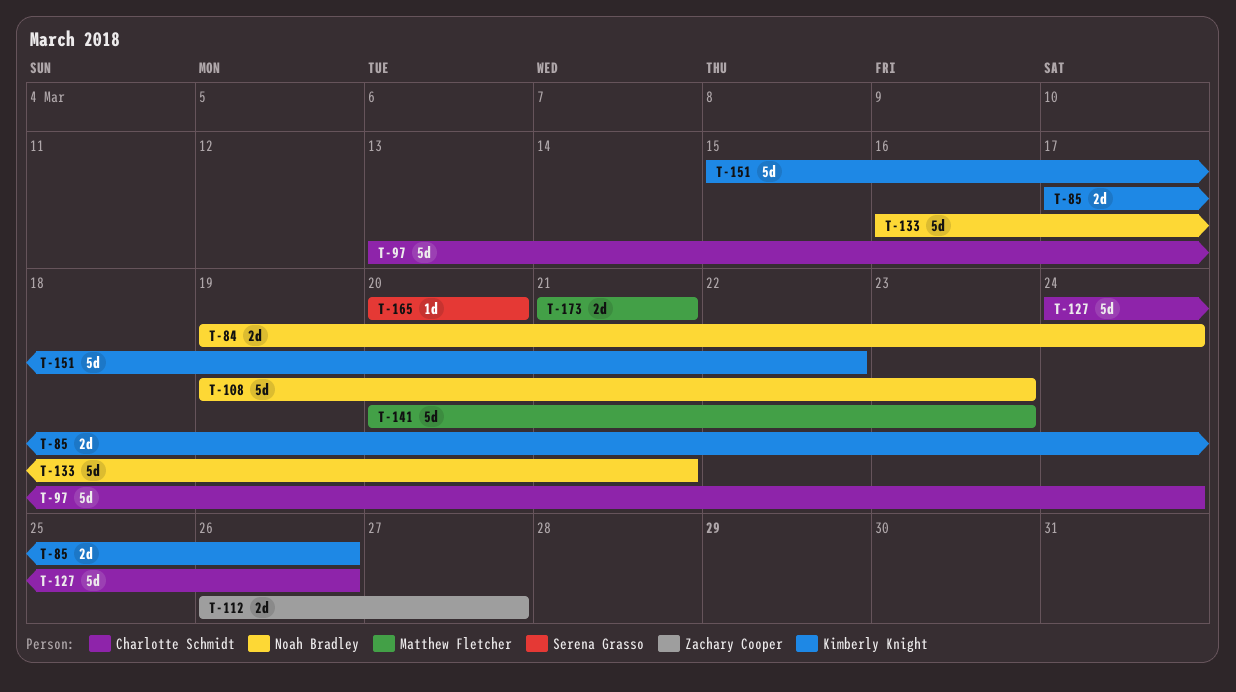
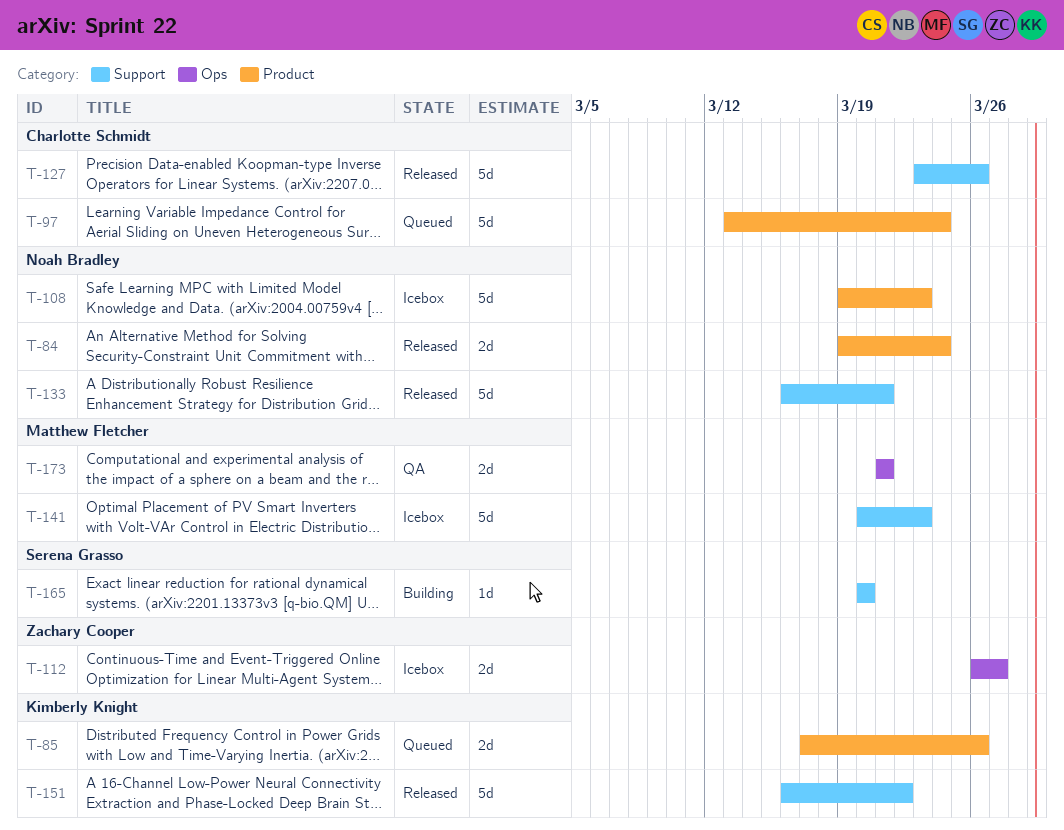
T-127, start: Mar 24 -> Mar 23
T-151, start: Mar 15 -> Mar 16

